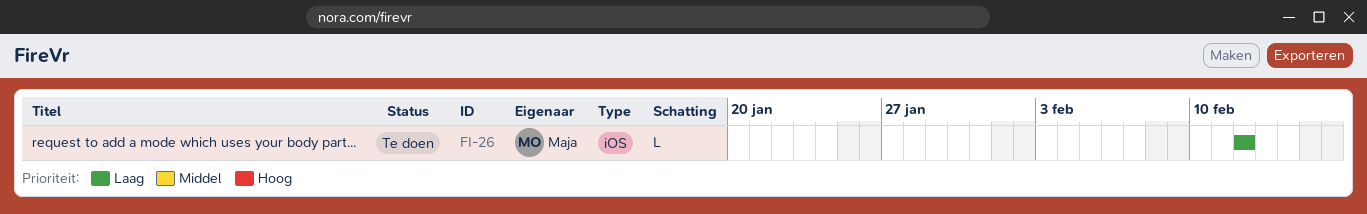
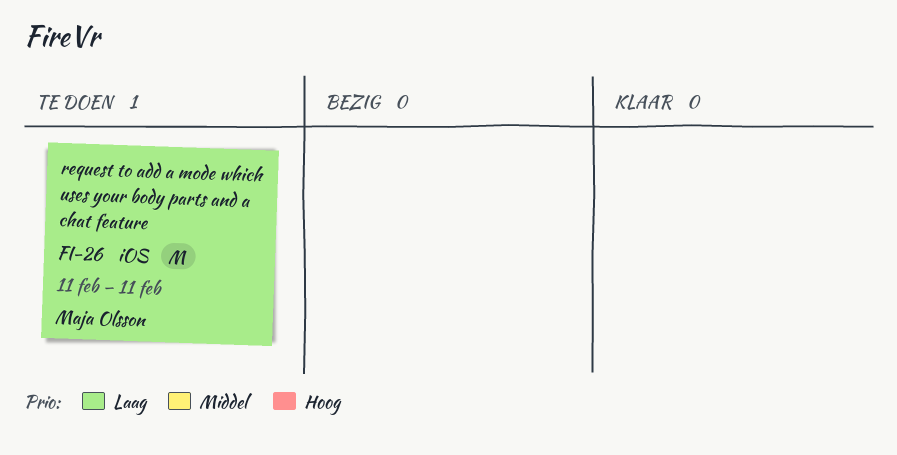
FI-26, estimate: L -> M
FI-26, start: Feb 12 -> Feb 11
FI-26, due: Feb 12 -> Feb 11

